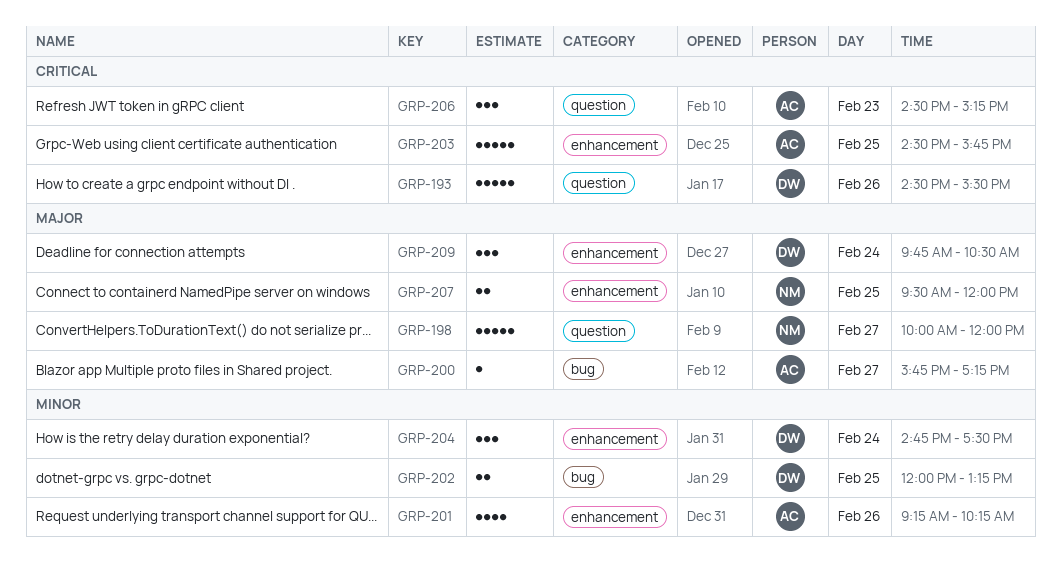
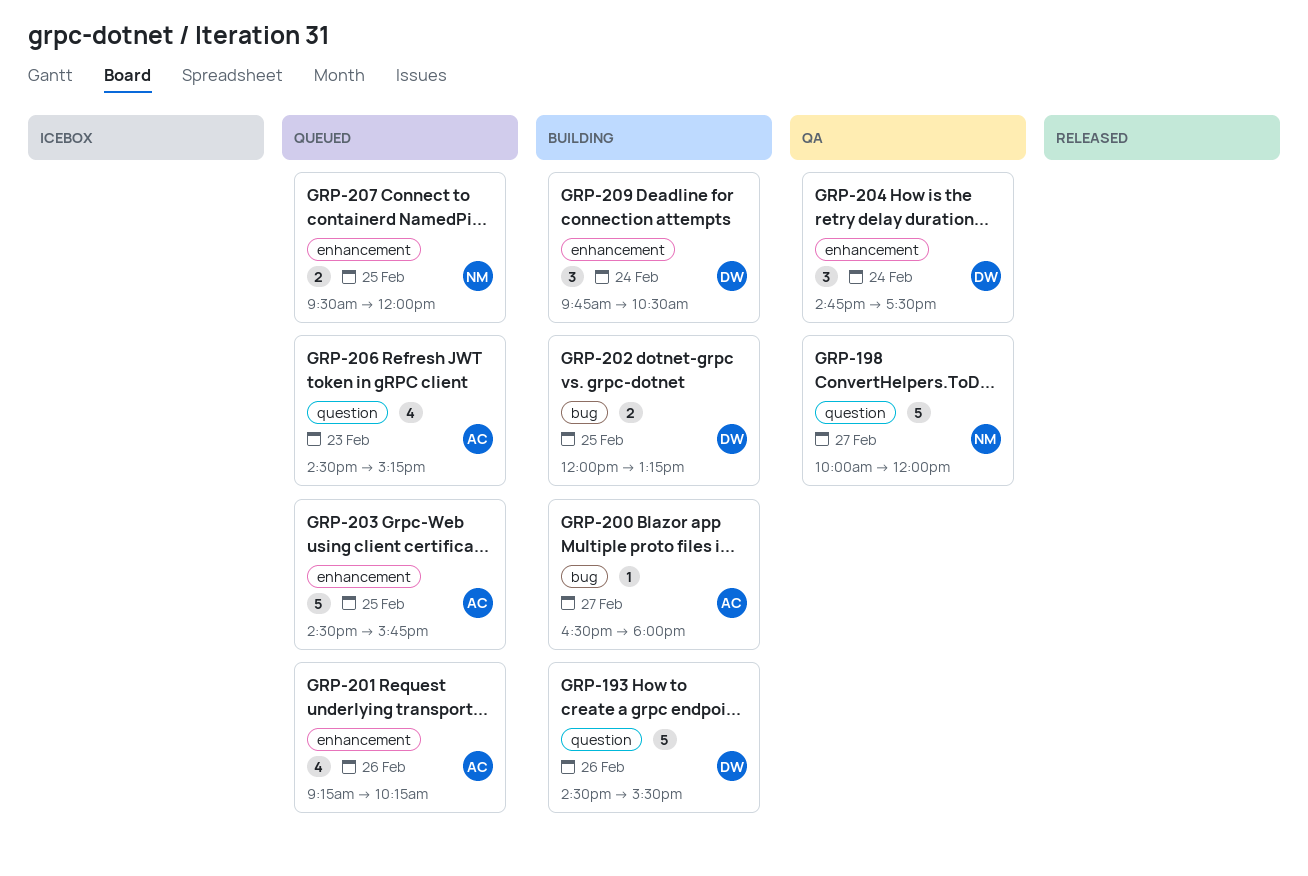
GRP-200, begins: 15:45 -> 16:30
GRP-200, ends: 17:15 -> 18:00
GRP-206, estimate: 3 -> 4

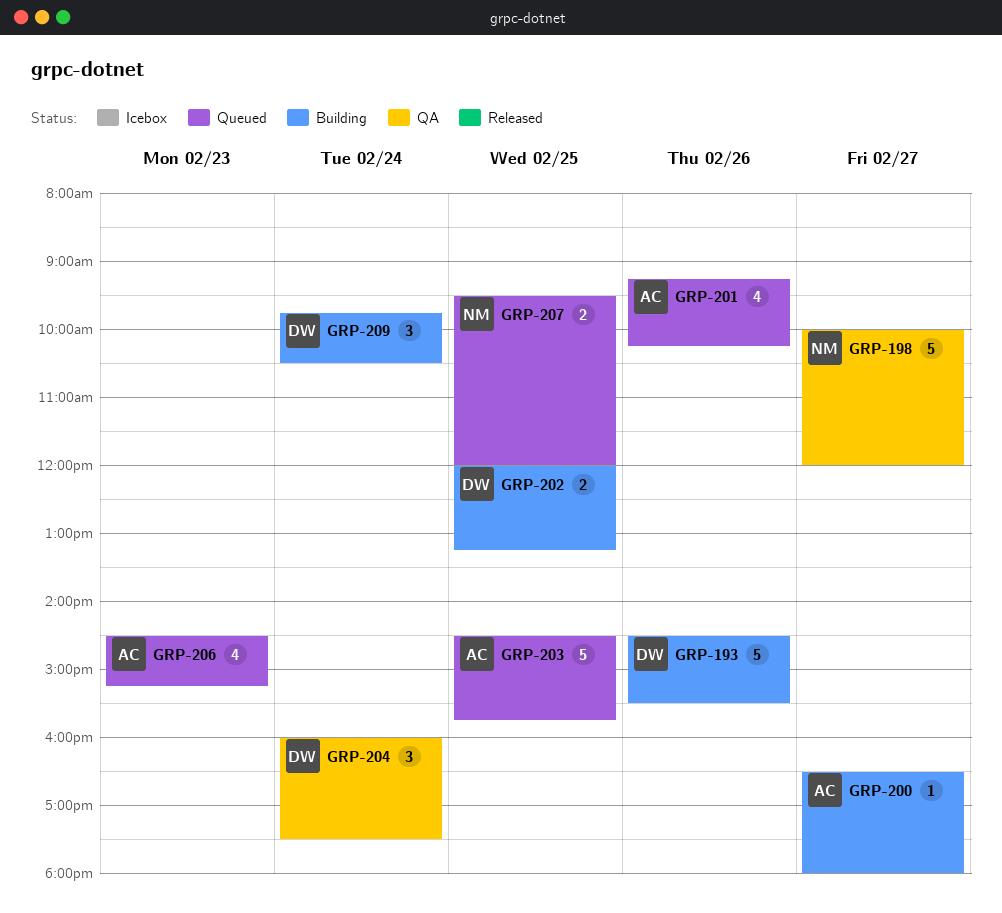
GRP-204, begins: 14:45 -> 16:00

